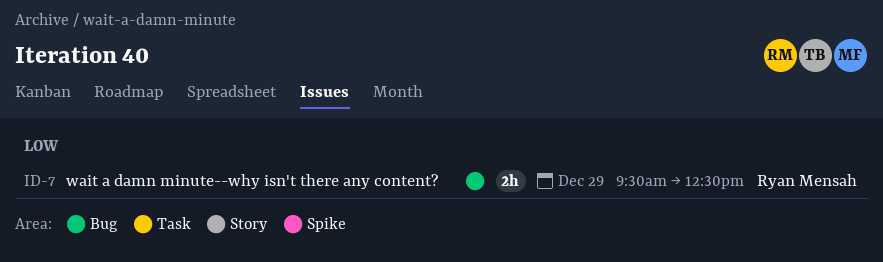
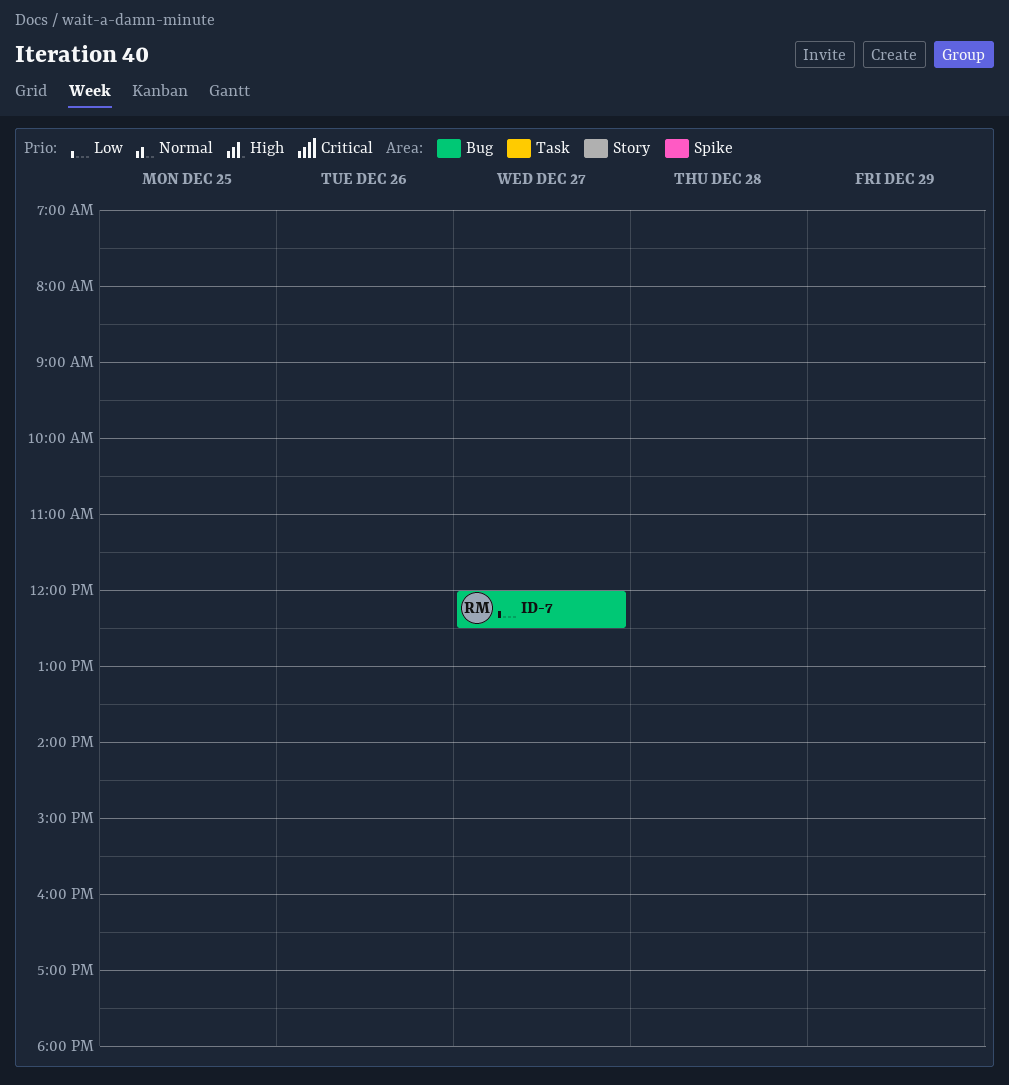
ID-7, day: Dec 29 -> Dec 27
ID-7, begins: 09:30 -> 12:00

